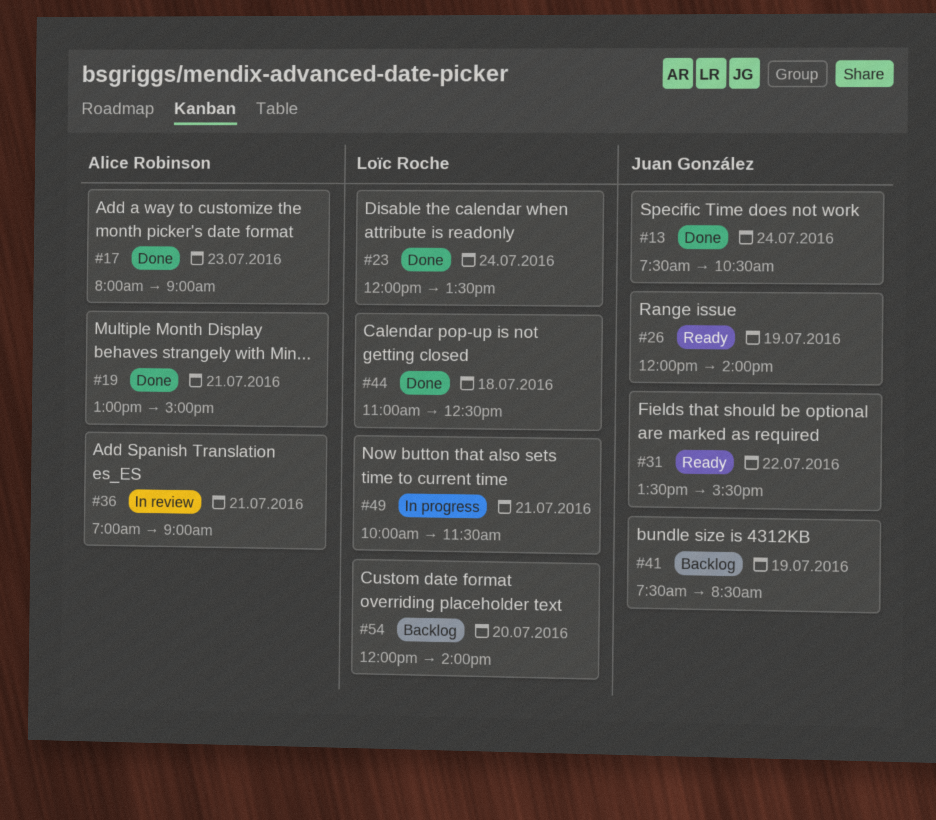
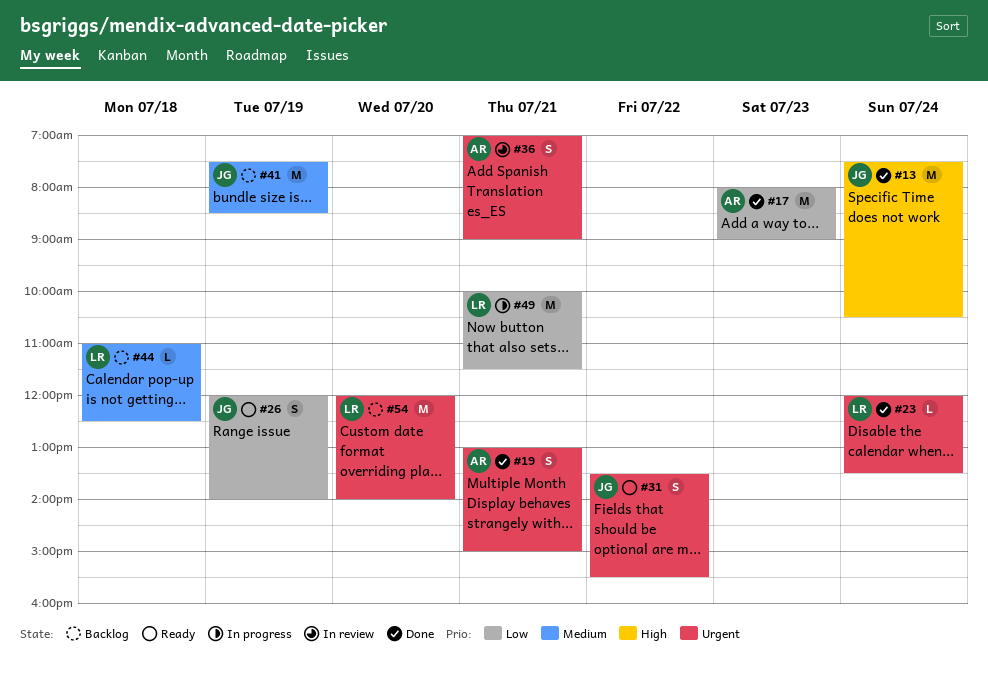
#44, status: Done -> Backlog

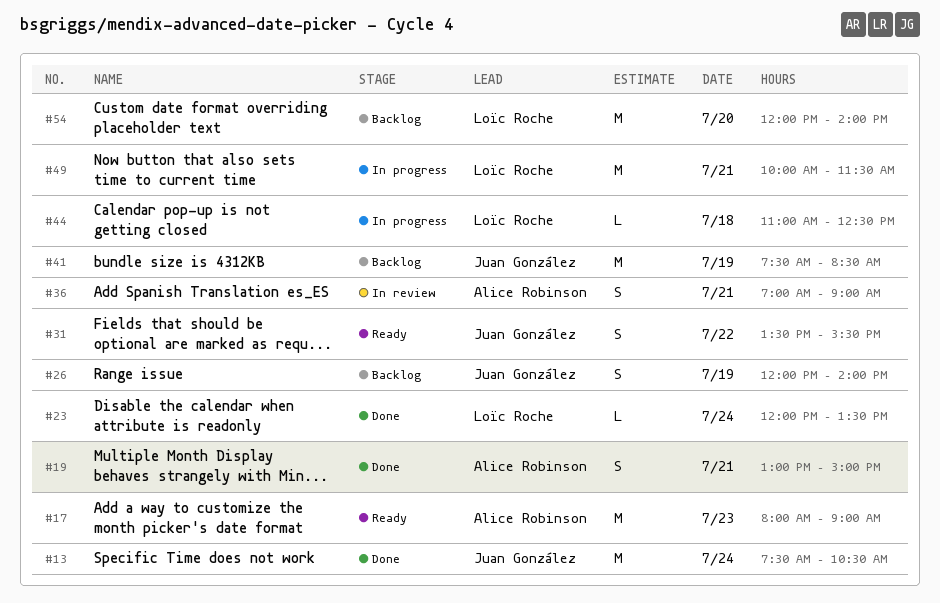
#17, status: Done -> Ready
#26, status: Ready -> Backlog
#44, status: Backlog -> In progress

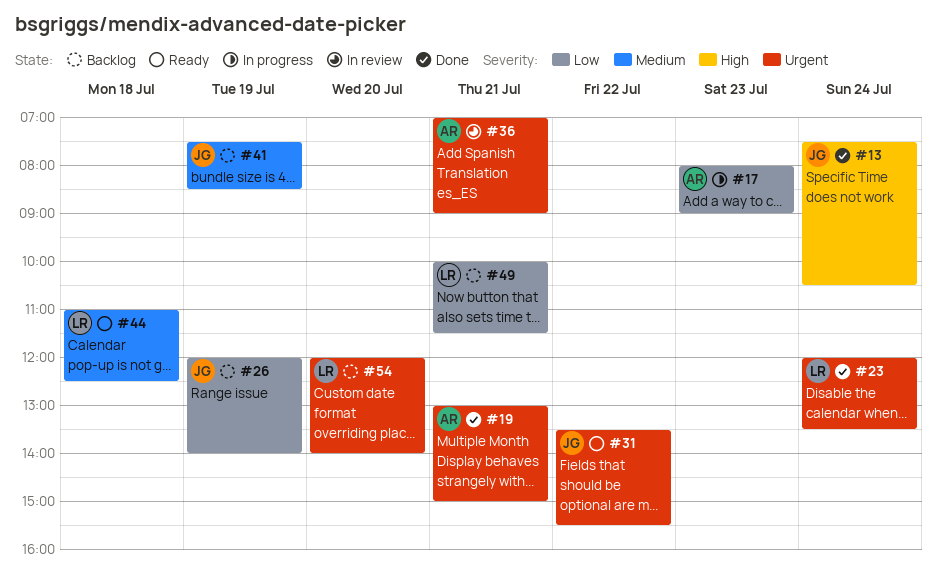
#17, status: Ready -> In progress
#44, status: In progress -> Ready
#49, status: In progress -> Backlog

